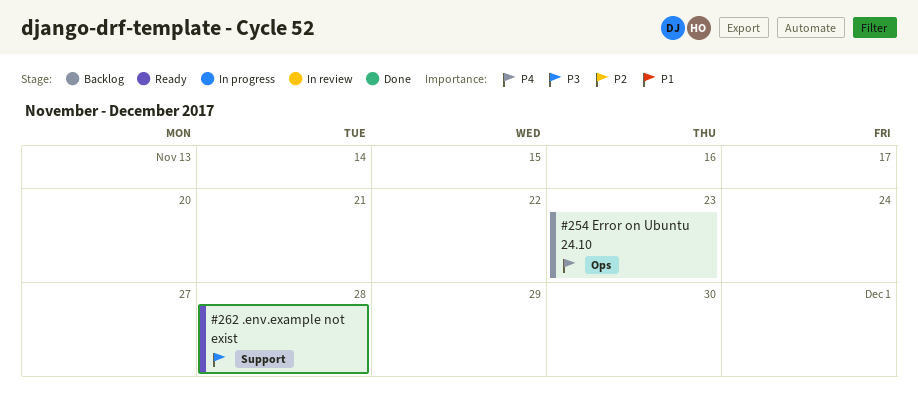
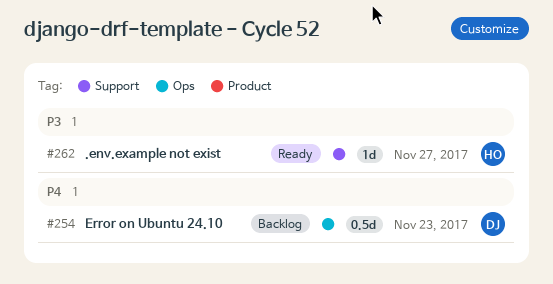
#262, due: Nov 28 -> Nov 27

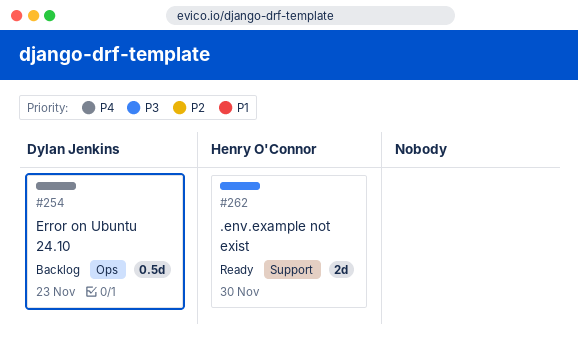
#262, estimate: 1d -> 2d
#262, due: Nov 27 -> Nov 30

